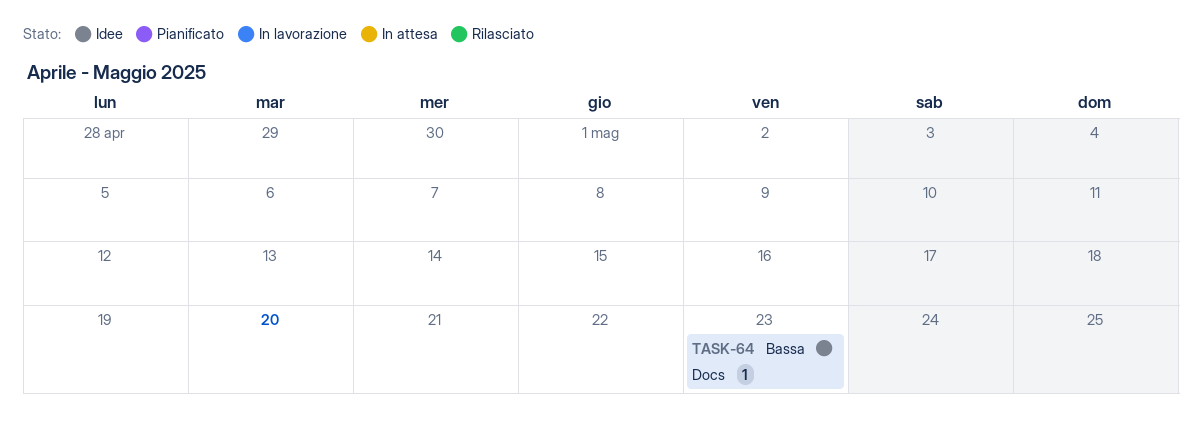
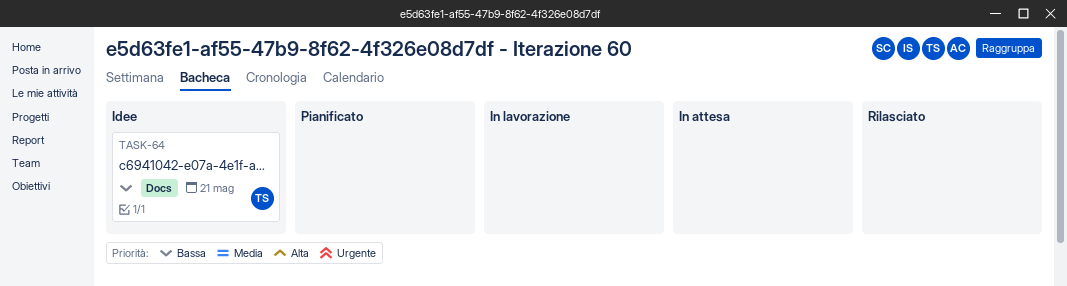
TASK-64, due: May 23 -> May 21

